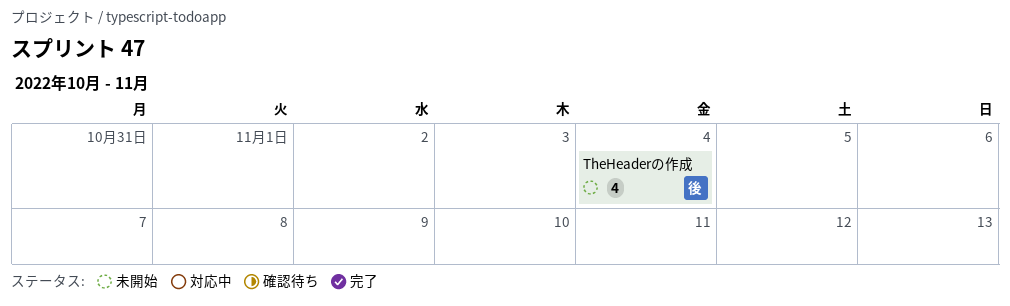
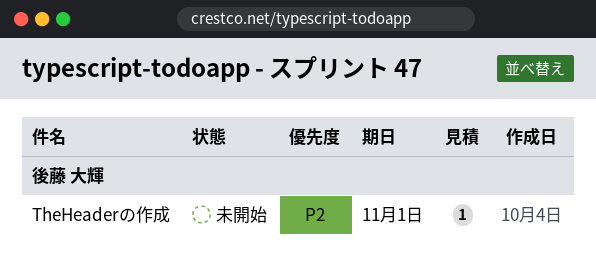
TheHeaderの作成, estimate: 4 -> 1
TheHeaderの作成, due: Nov 4 -> Nov 1

